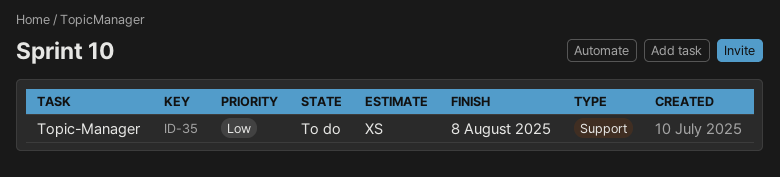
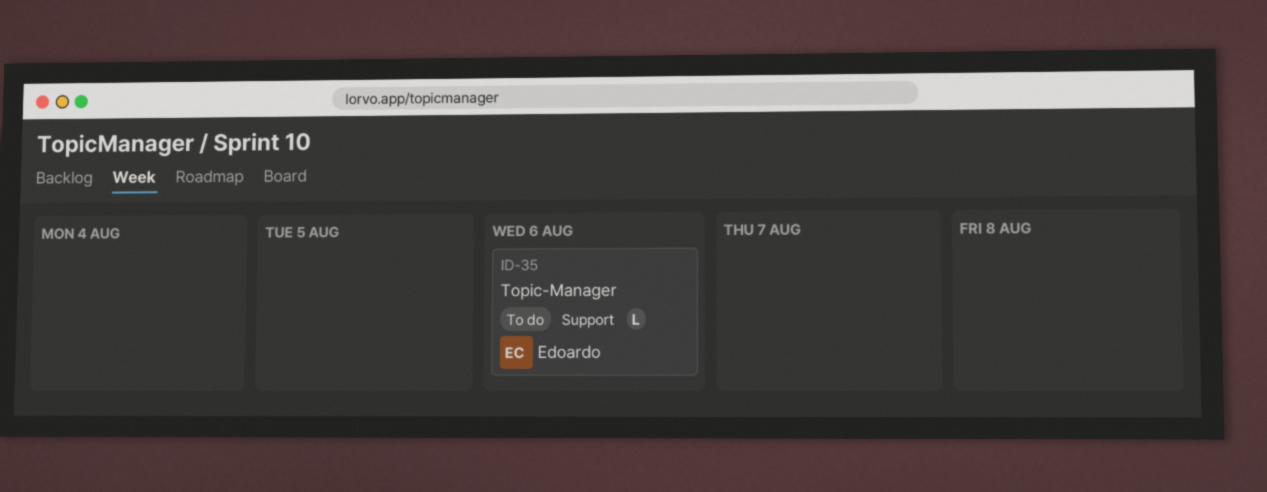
ID-35, estimate: XS -> L
ID-35, due: Aug 8 -> Aug 6

